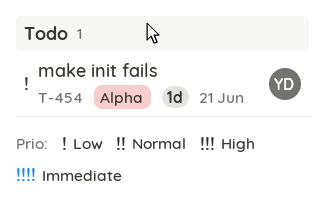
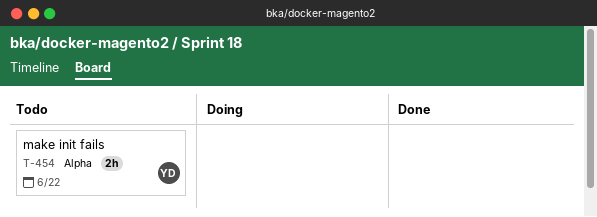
T-454, estimate: 1d -> 2h
T-454, due: Jun 21 -> Jun 22

